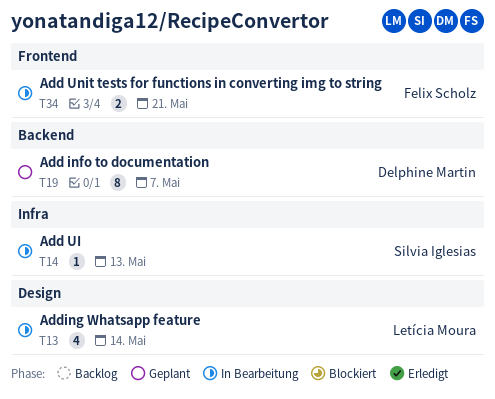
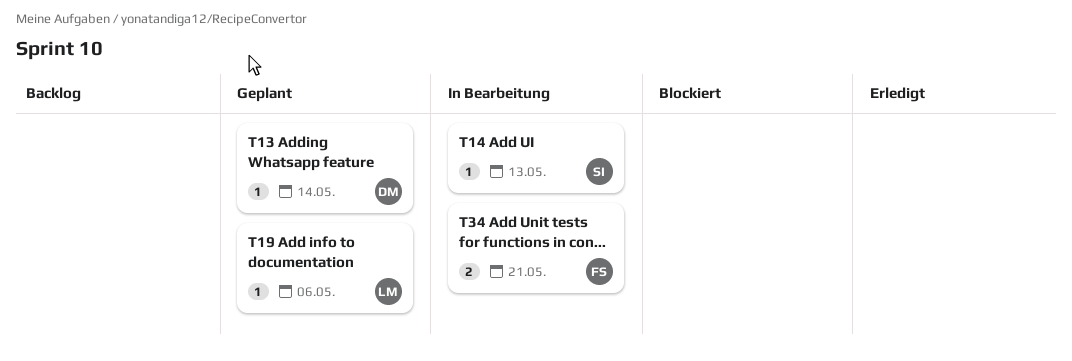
T13, status: In Bearbeitung -> Geplant
T13, owner: Letícia Moura -> Delphine Martin
T13, estimate: 4 -> 1
T19, owner: Delphine Martin -> Letícia Moura
T19, estimate: 8 -> 1
T19, due: May 7 -> May 6

